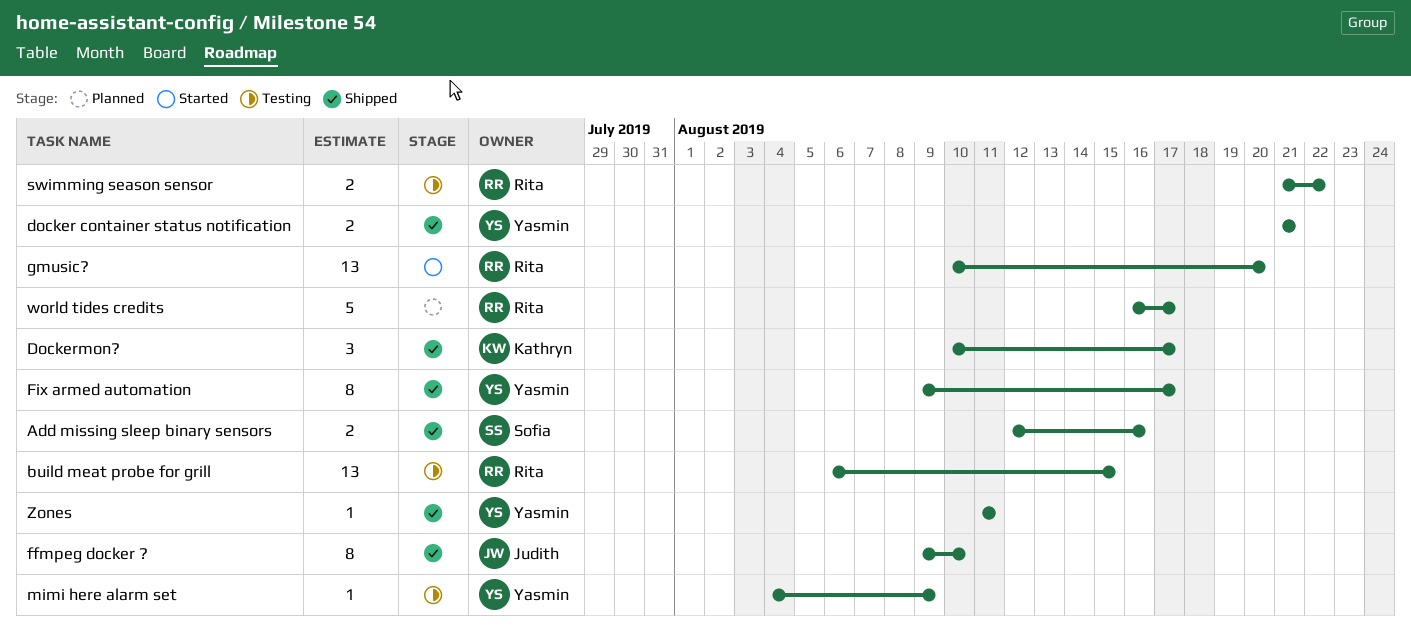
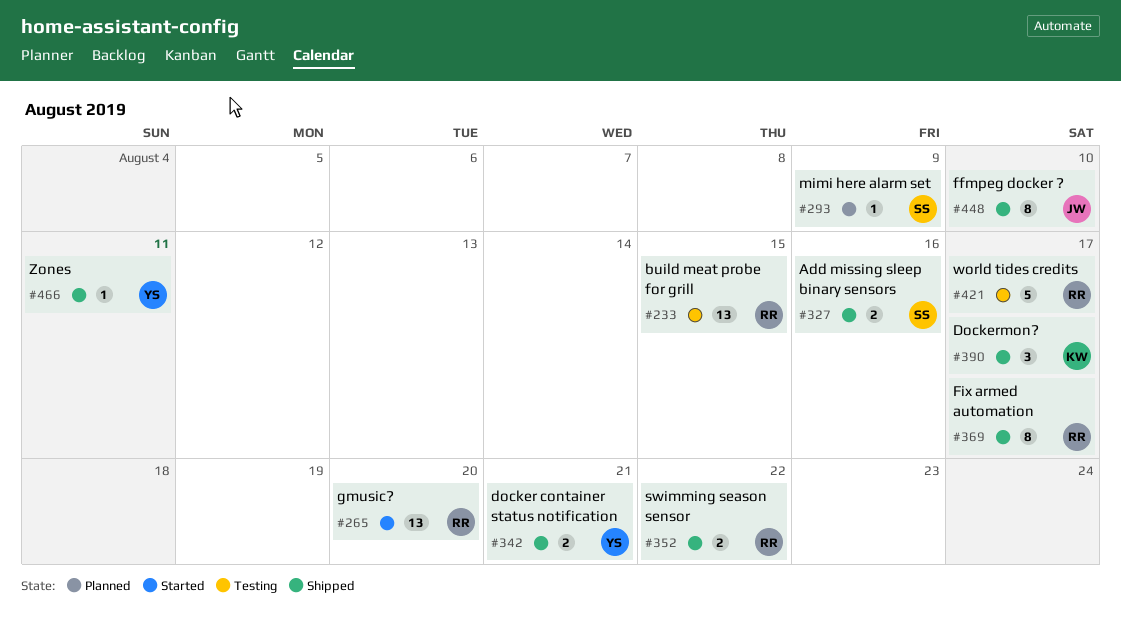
Fix armed automation, owner: Yasmin -> Rita
mimi here alarm set, status: Testing -> Planned
mimi here alarm set, owner: Yasmin -> Sofia
swimming season sensor, status: Testing -> Shipped
world tides credits, status: Planned -> Testing

